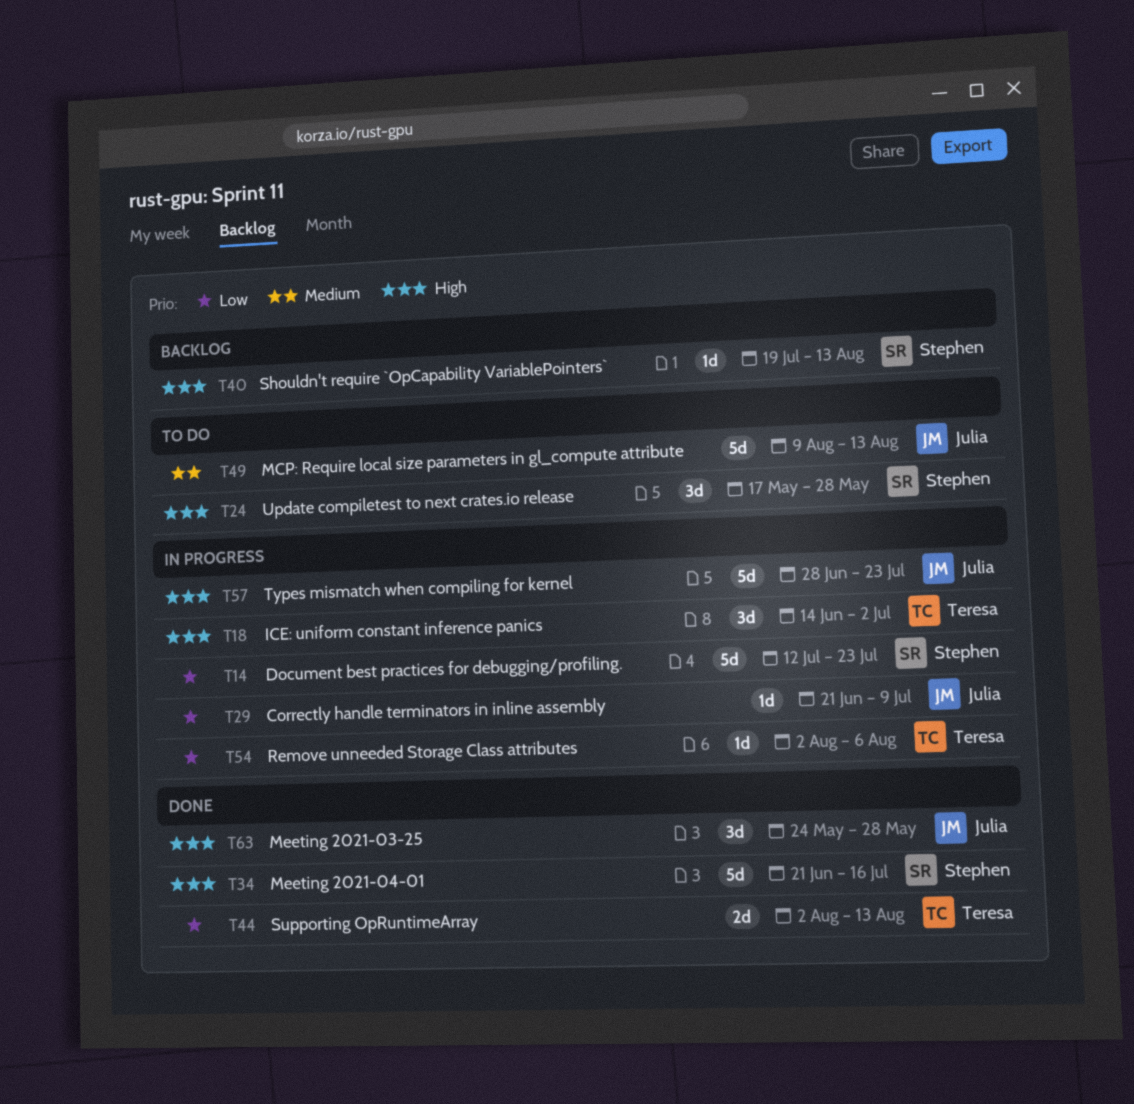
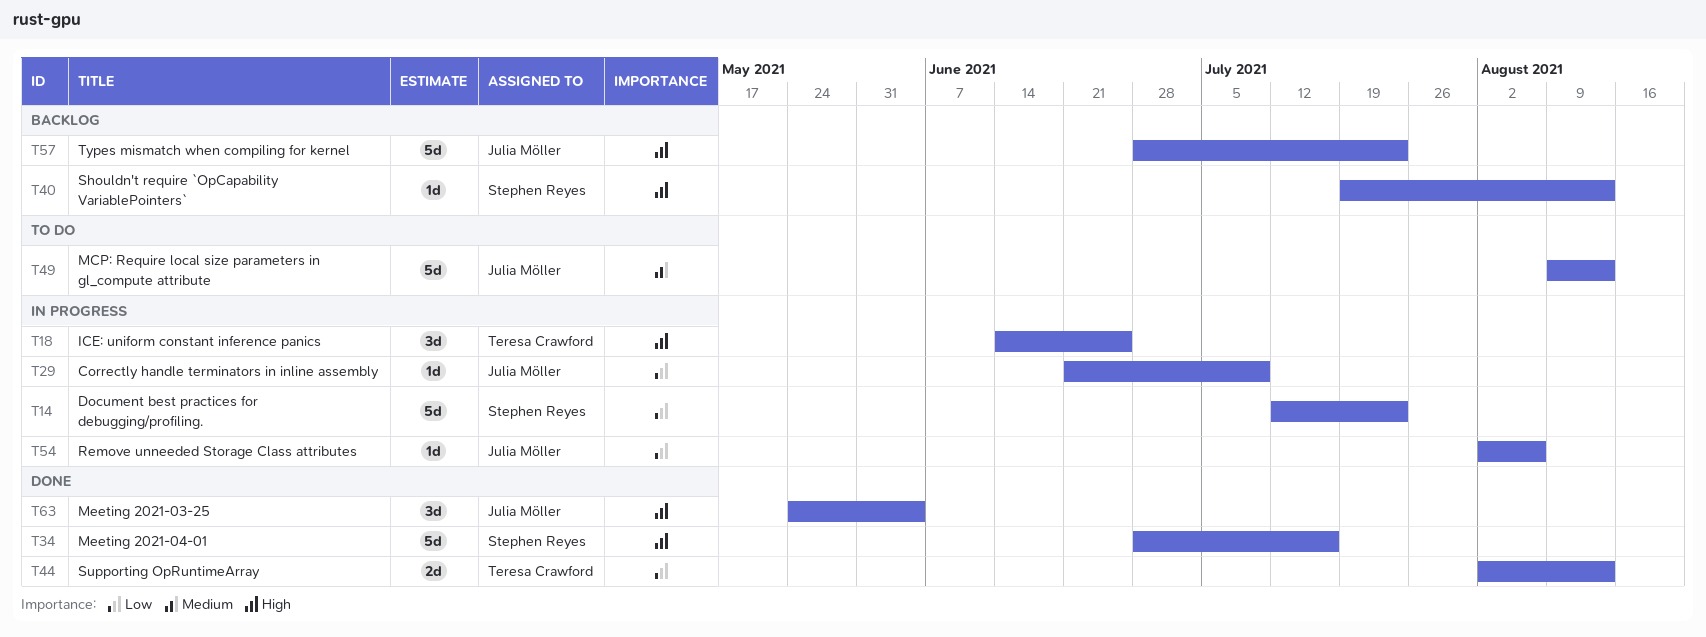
T18, due: Jul 2 -> Jun 25
T24: present -> none
T34, start: Jun 21 -> Jun 28
T54, owner: Teresa Crawford -> Julia Möller
T57, status: In progress -> Backlog
T63, due: May 28 -> Jun 4

